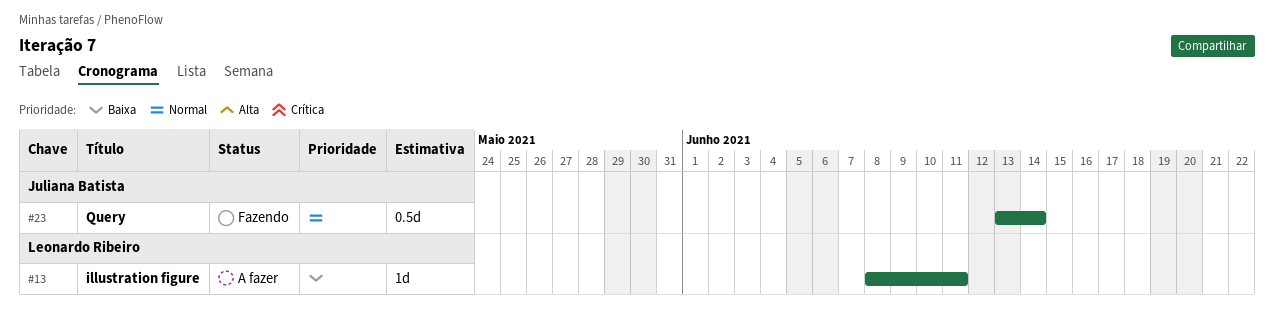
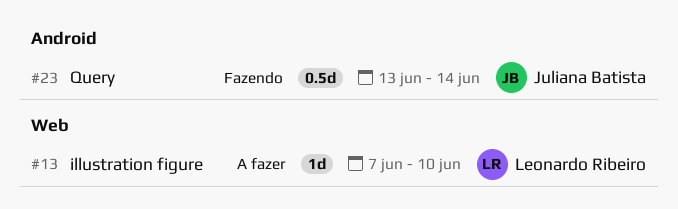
#13, start: Jun 8 -> Jun 7
#13, due: Jun 11 -> Jun 10

